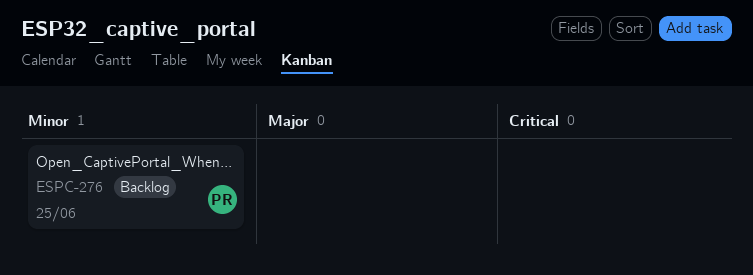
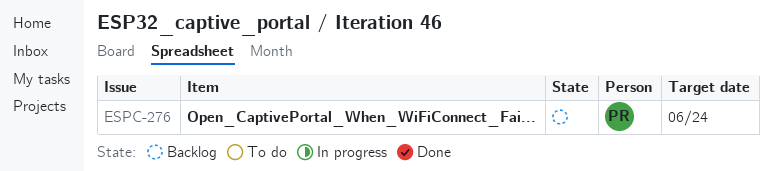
ESPC-276, due: Jun 25 -> Jun 24

